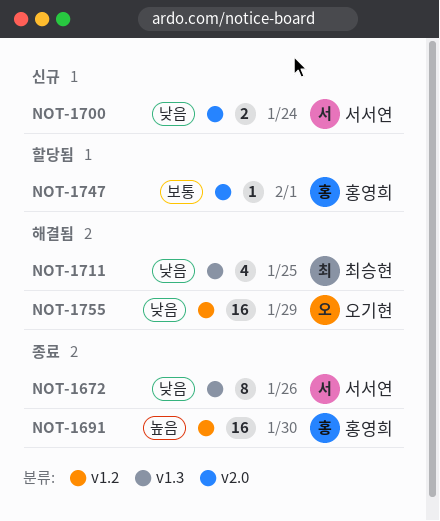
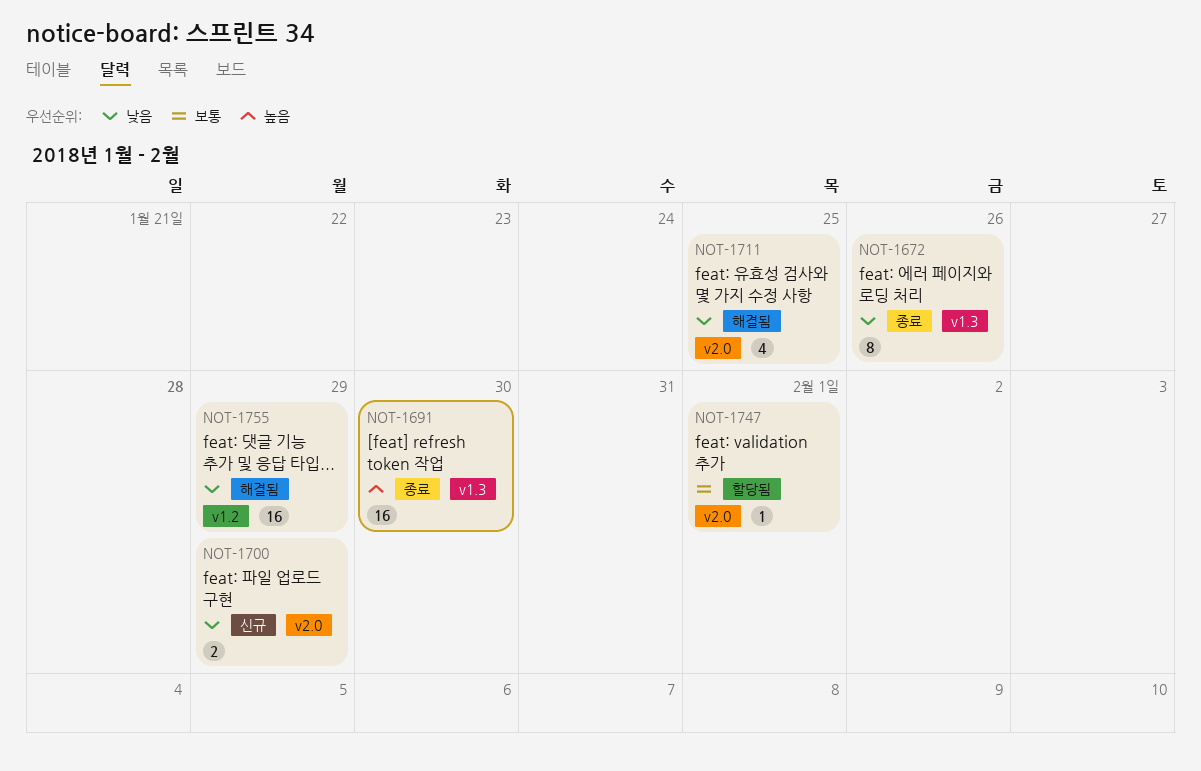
NOT-1691, label: v1.2 -> v1.3
NOT-1700, due: Jan 24 -> Jan 29
NOT-1711, label: v1.3 -> v2.0

